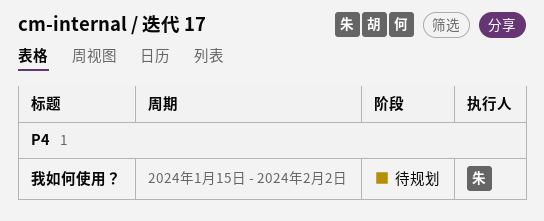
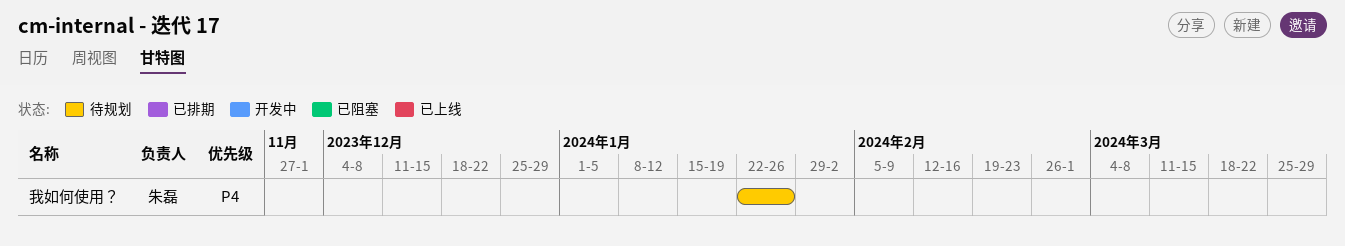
我如何使用？, start: Jan 15 -> Jan 22
我如何使用？, due: Feb 2 -> Jan 26

